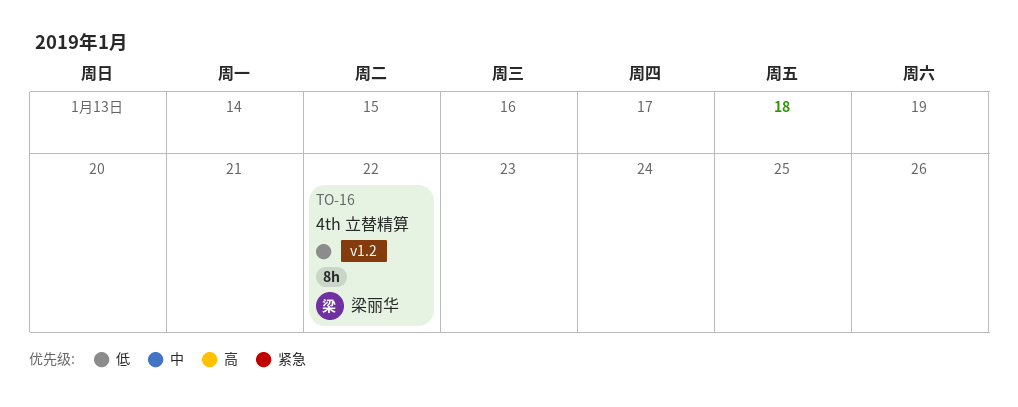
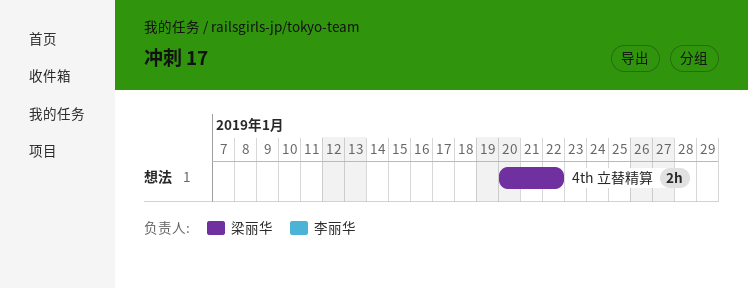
4th 立替精算, estimate: 8h -> 2h

